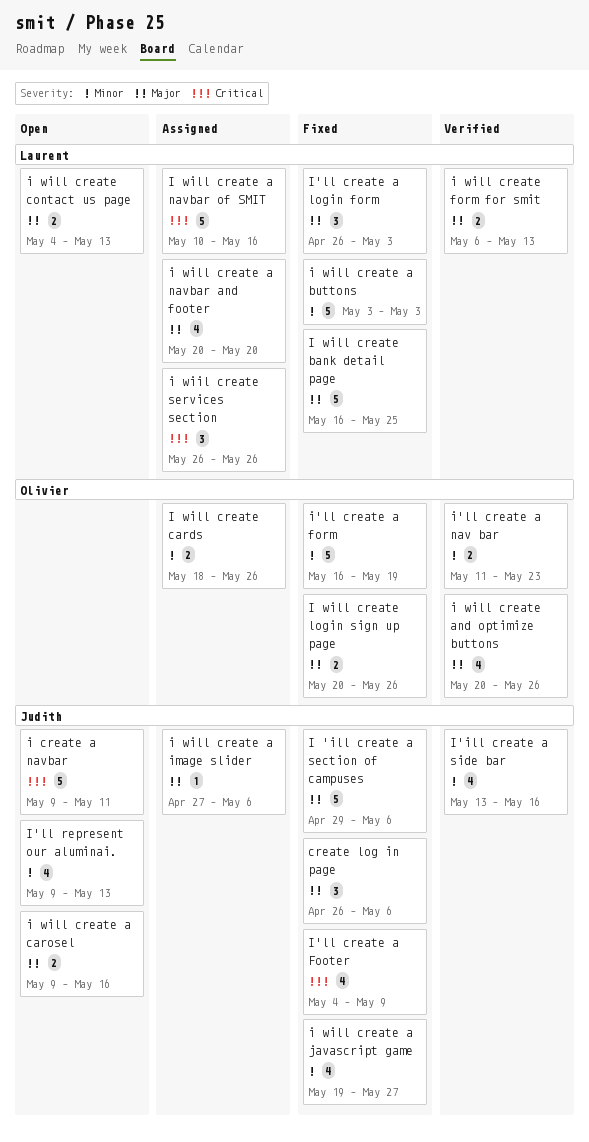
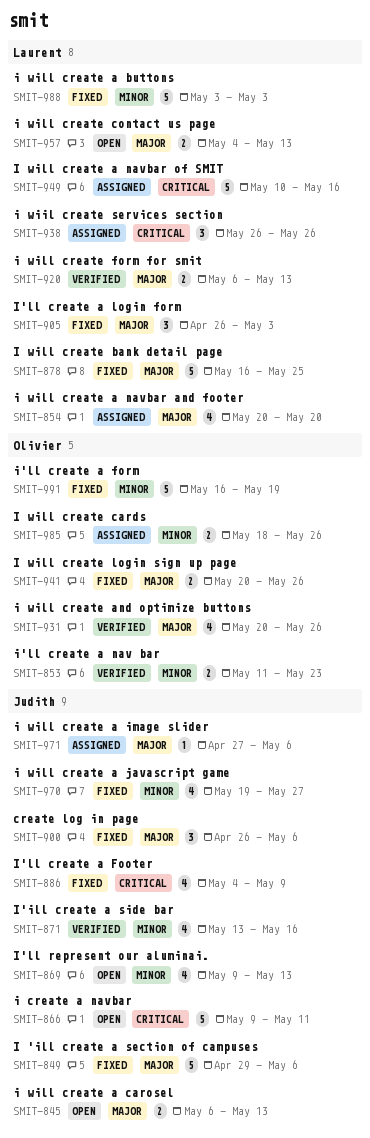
i will create a carosel, start: May 9 -> May 6
i will create a carosel, due: May 16 -> May 13

